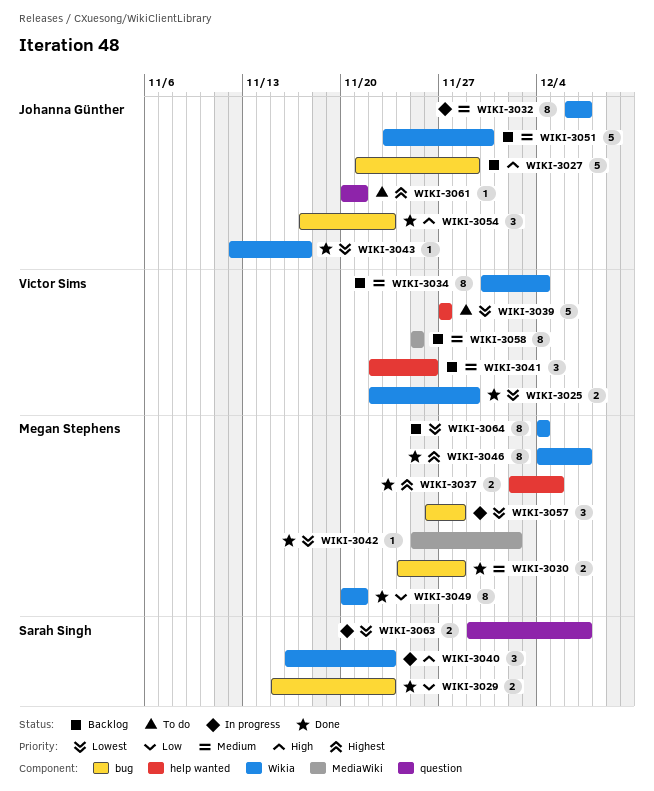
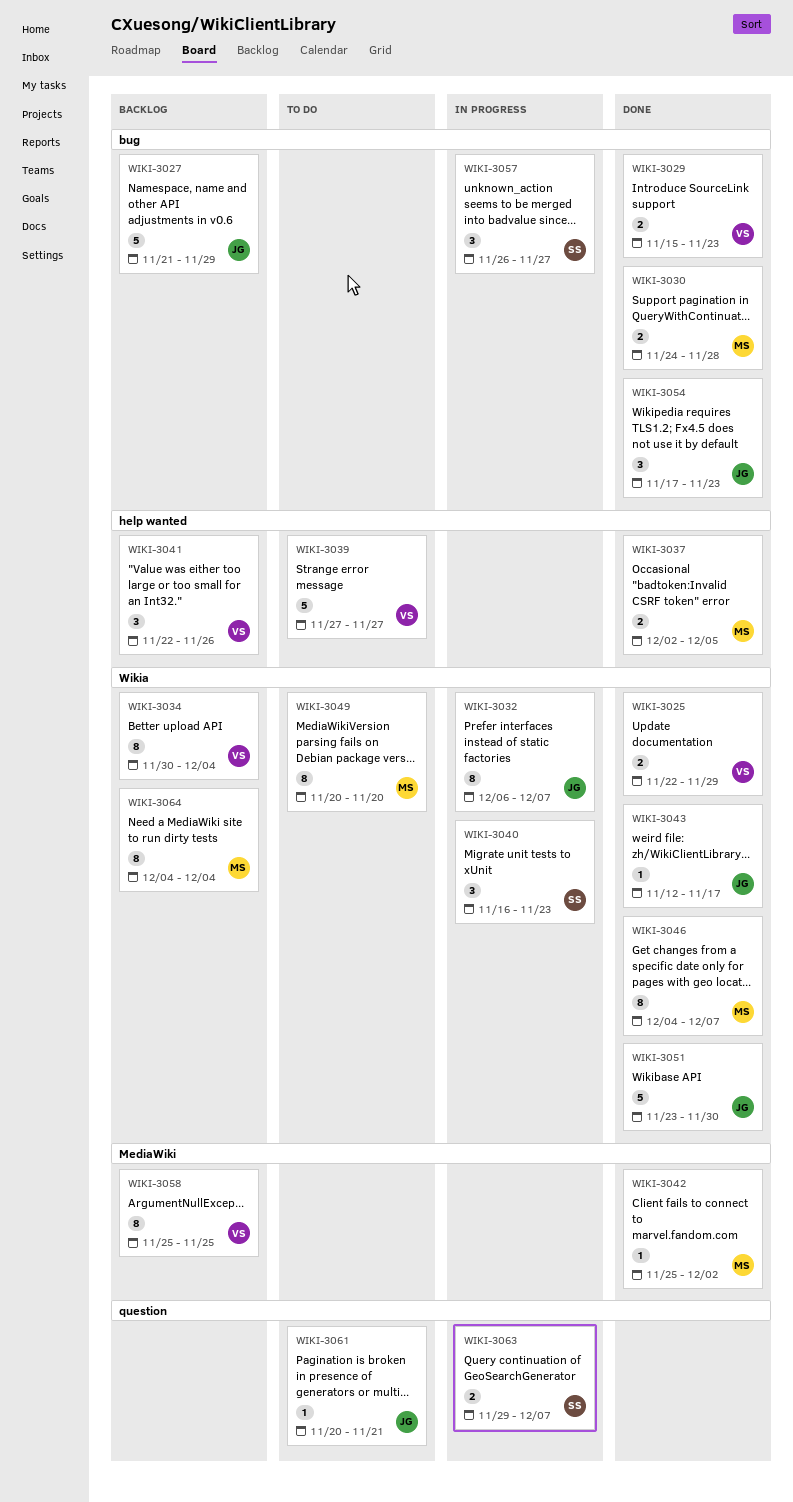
WIKI-3029, owner: Sarah Singh -> Victor Sims
WIKI-3049, status: Done -> To do
WIKI-3049, due: Nov 21 -> Nov 20
WIKI-3051, status: Backlog -> Done
WIKI-3057, owner: Megan Stephens -> Sarah Singh
WIKI-3057, due: Nov 28 -> Nov 27

